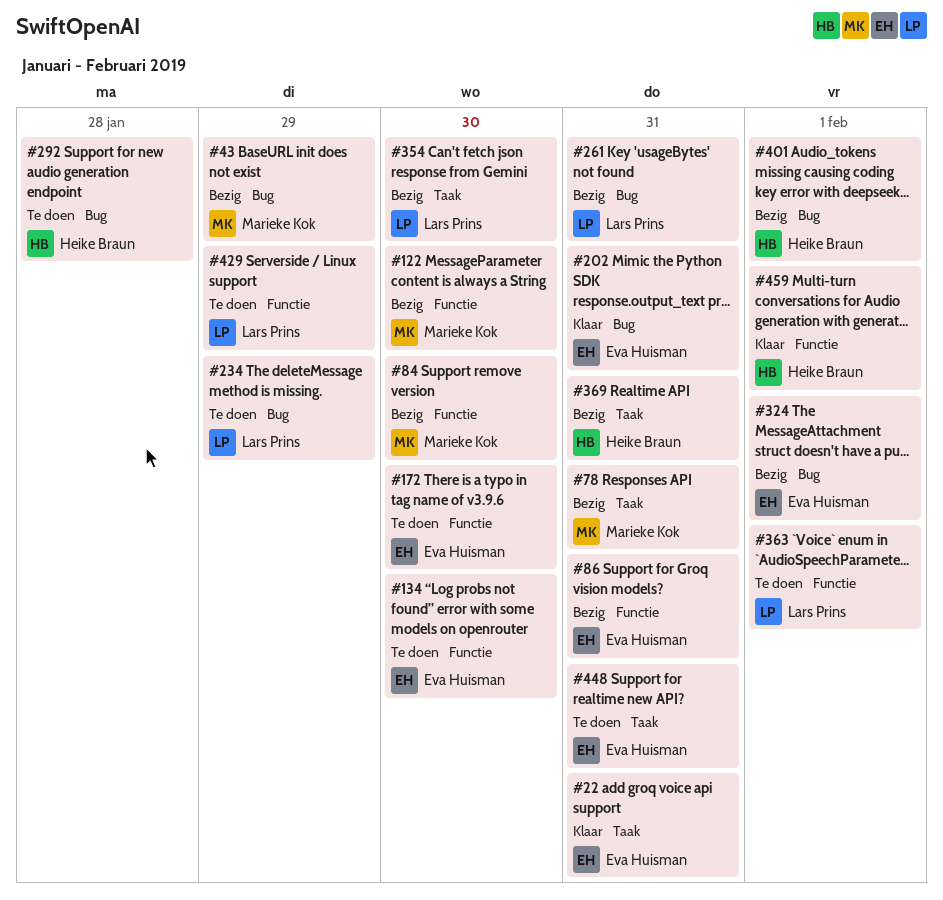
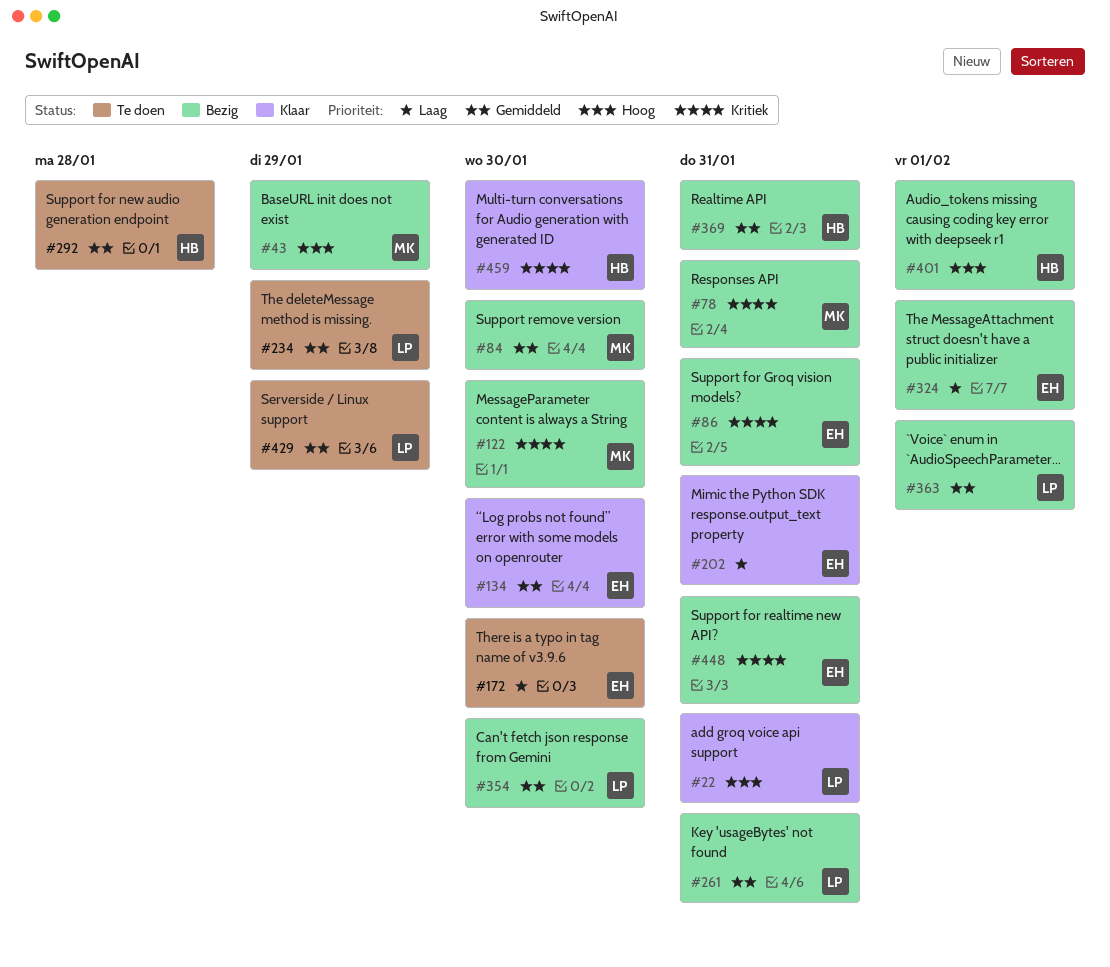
#22, owner: Eva Huisman -> Lars Prins
#134, status: Te doen -> Klaar
#363, status: Te doen -> Bezig
#448, status: Te doen -> Bezig
#459, due: Feb 1 -> Jan 30

